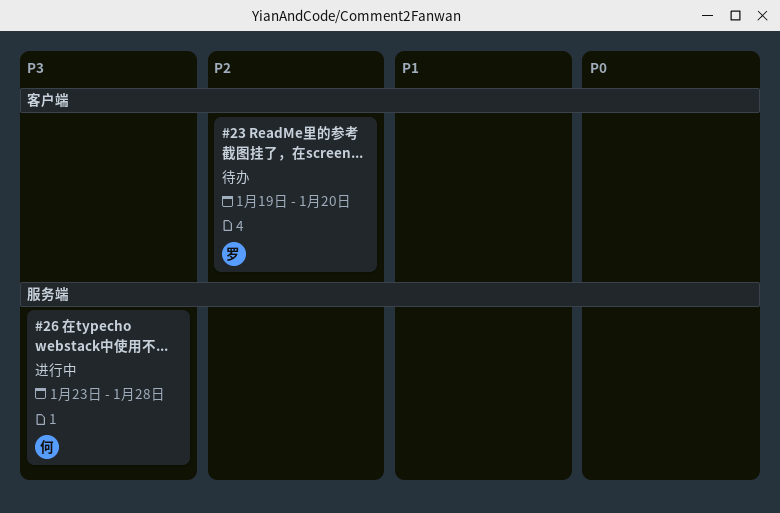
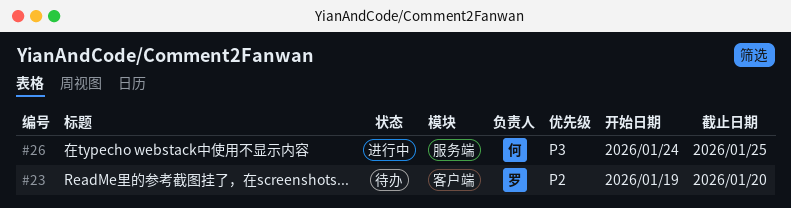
#26, start: Jan 23 -> Jan 24
#26, due: Jan 28 -> Jan 25

